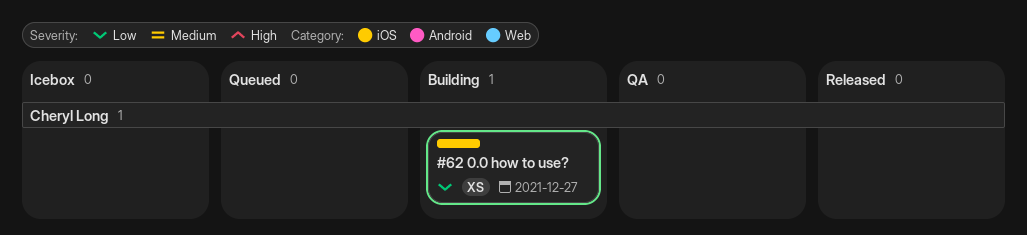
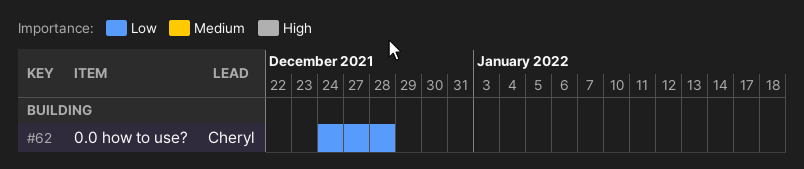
#62, due: Dec 27 -> Dec 28

